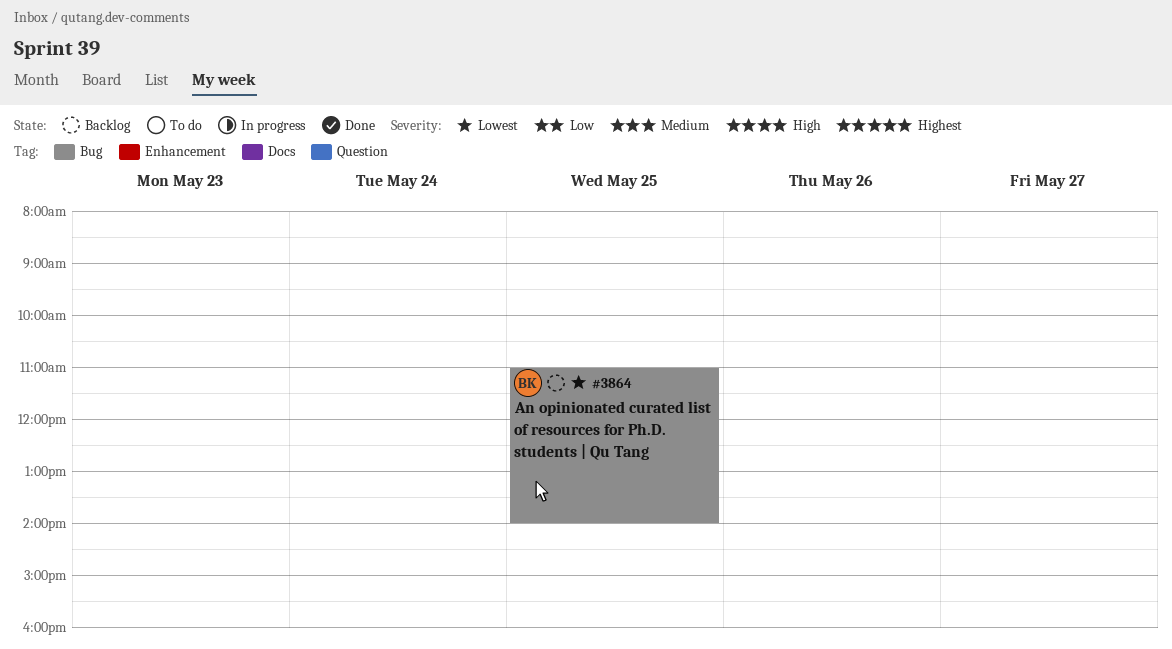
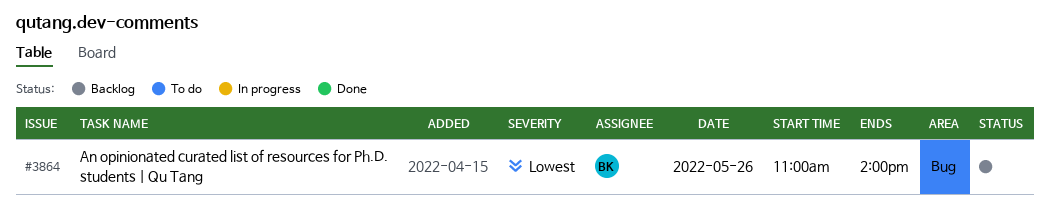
#3864, day: May 25 -> May 26

